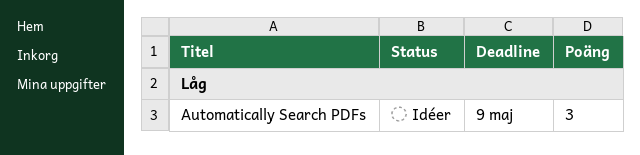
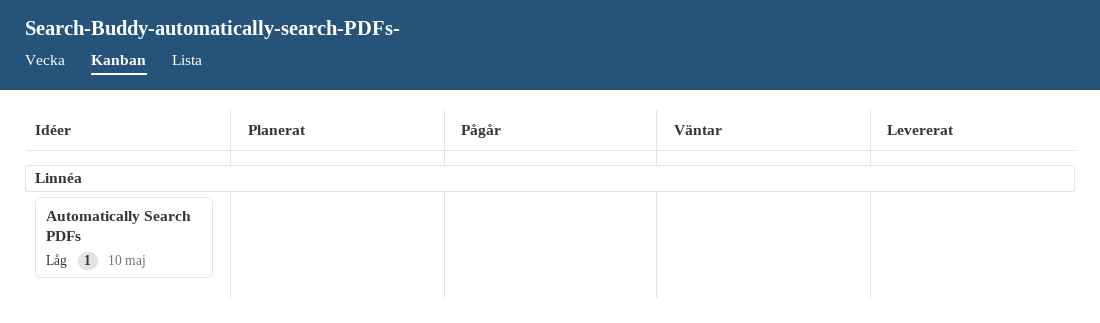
Automatically Search PDFs, estimate: 3 -> 1
Automatically Search PDFs, due: May 9 -> May 10

